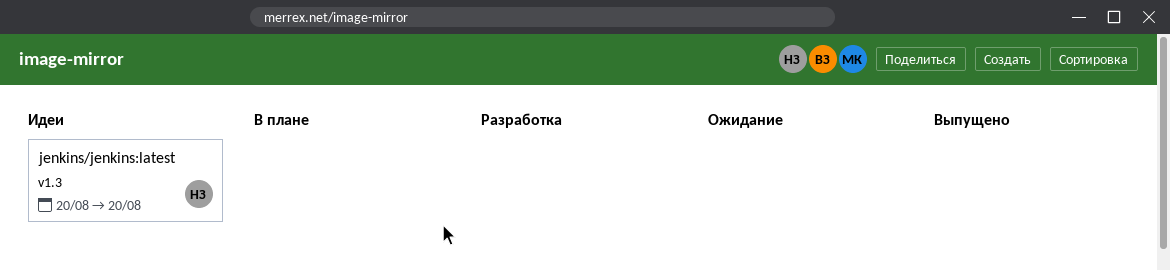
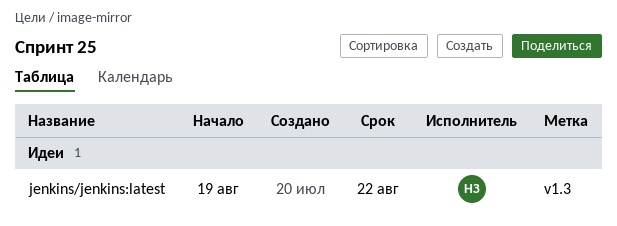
jenkins/jenkins:latest, start: Aug 20 -> Aug 19
jenkins/jenkins:latest, due: Aug 20 -> Aug 22

